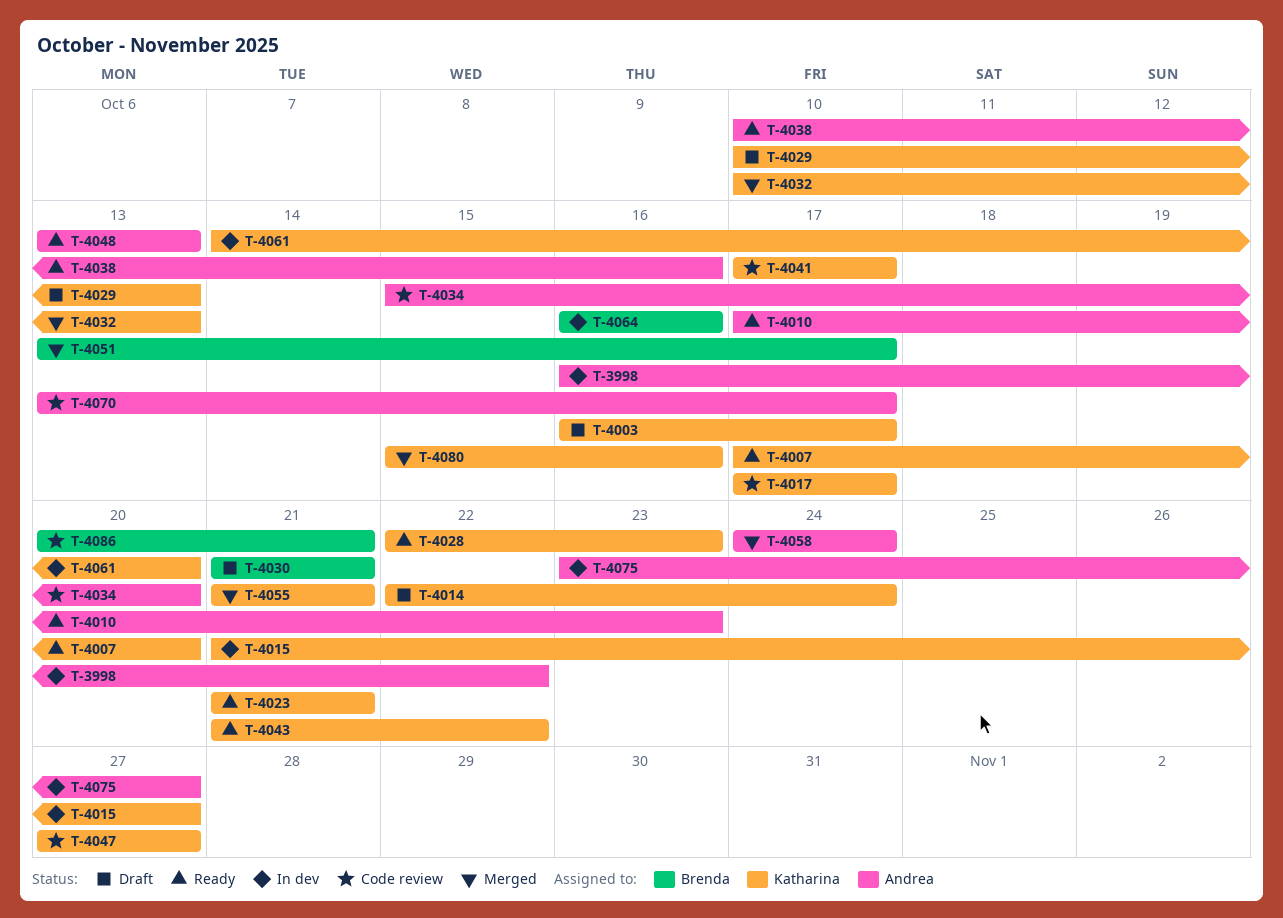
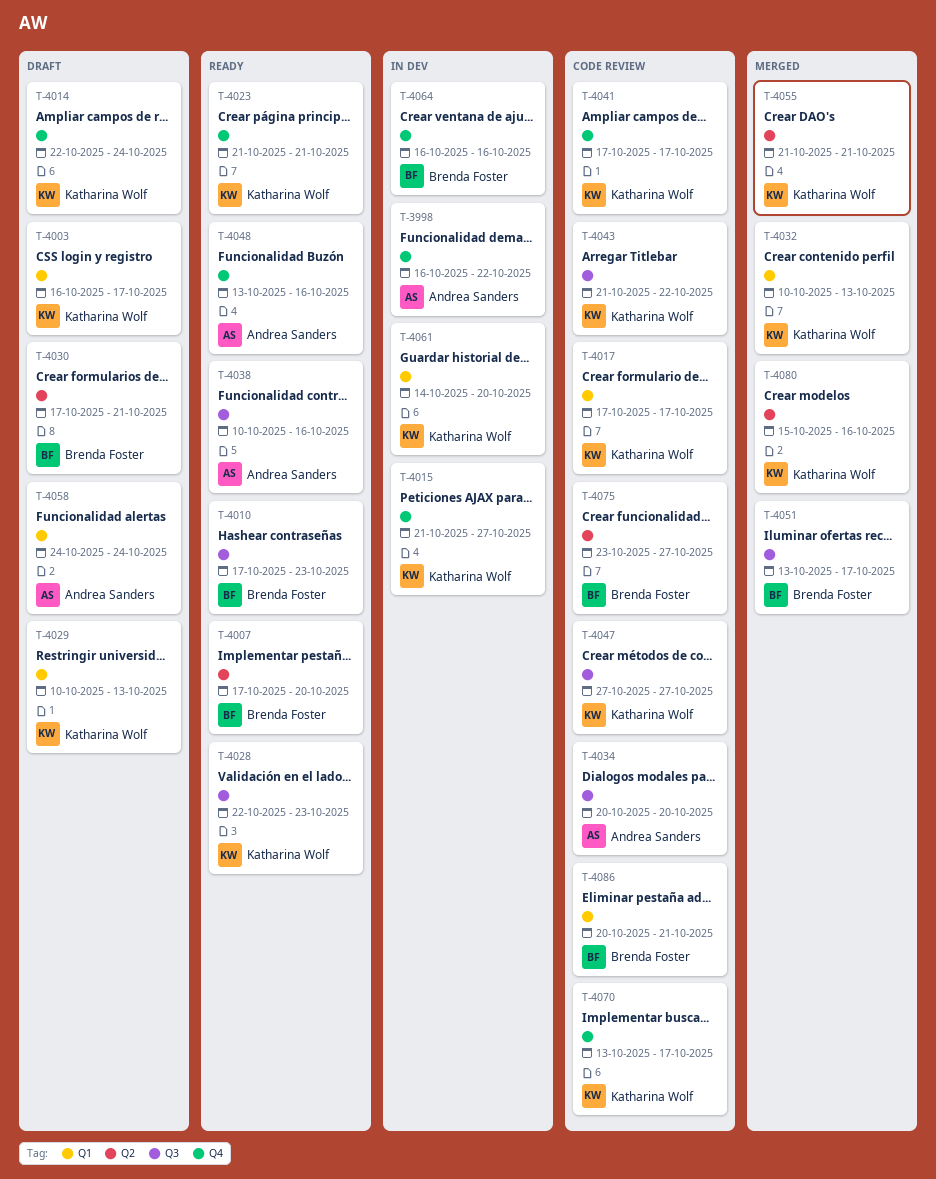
T-4007, owner: Katharina Wolf -> Brenda Foster
T-4010, owner: Andrea Sanders -> Brenda Foster
T-4030, start: Oct 21 -> Oct 17
T-4034, start: Oct 15 -> Oct 20
T-4043, status: Ready -> Code review
T-4048, due: Oct 13 -> Oct 16
T-4058, status: Merged -> Draft
T-4070, owner: Andrea Sanders -> Katharina Wolf
T-4075, status: In dev -> Code review
T-4075, owner: Andrea Sanders -> Brenda Foster

